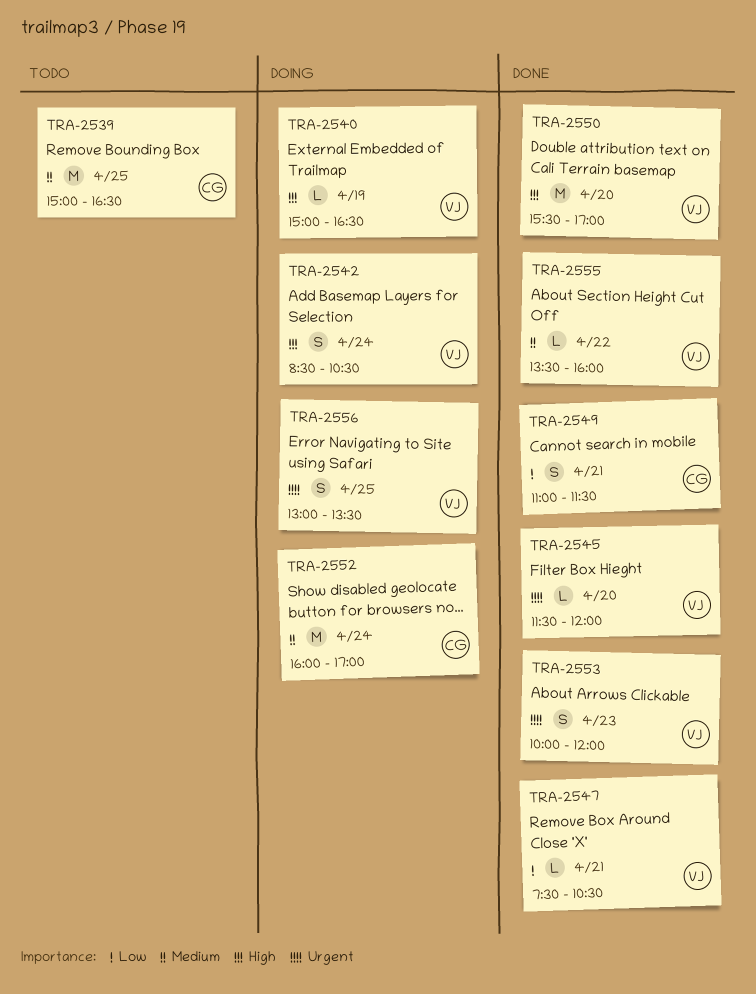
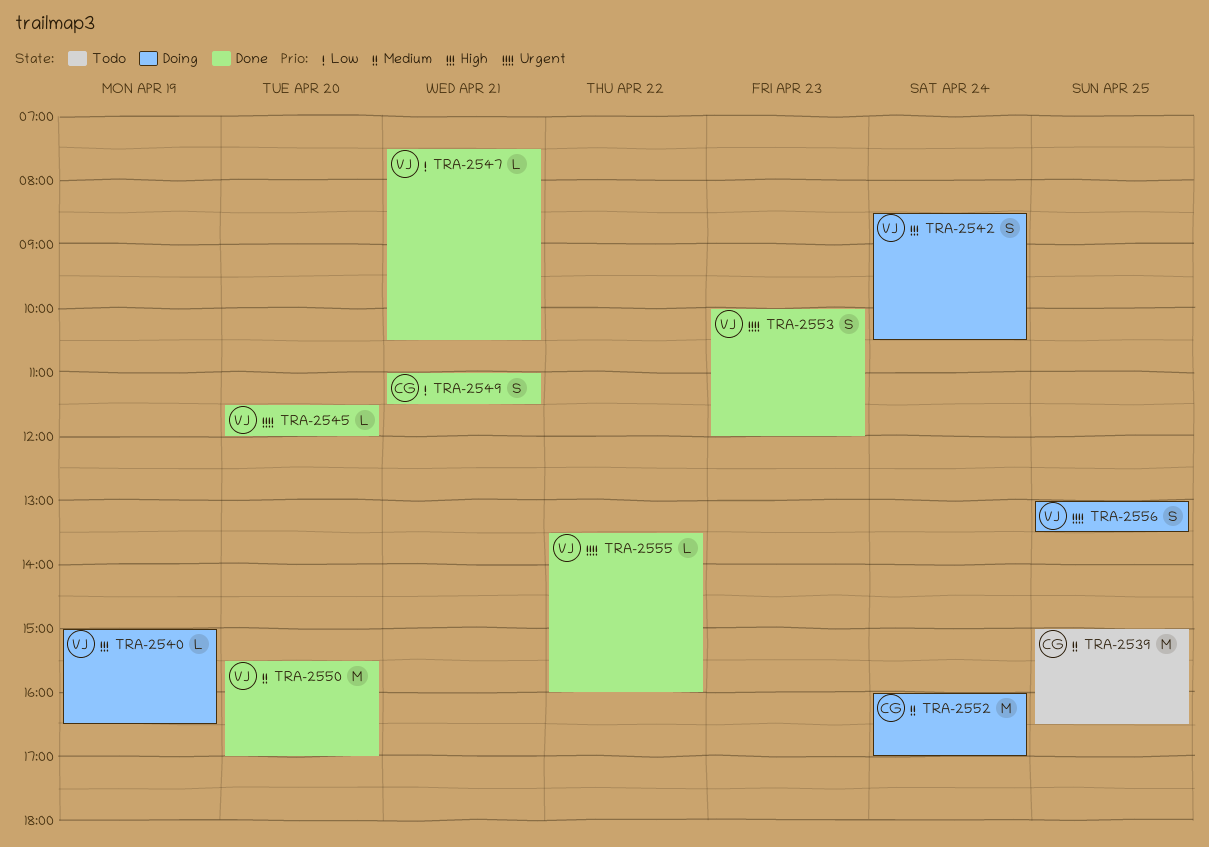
TRA-2550, priority: High -> Medium
TRA-2555, priority: Medium -> Urgent

